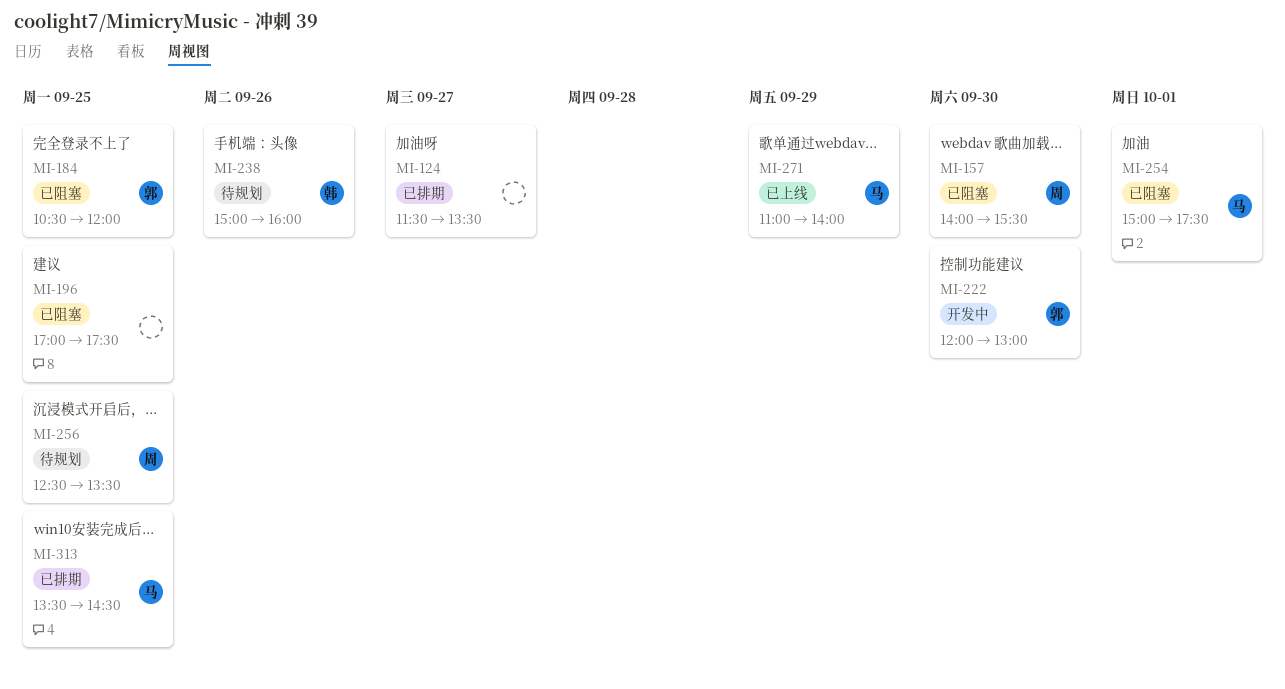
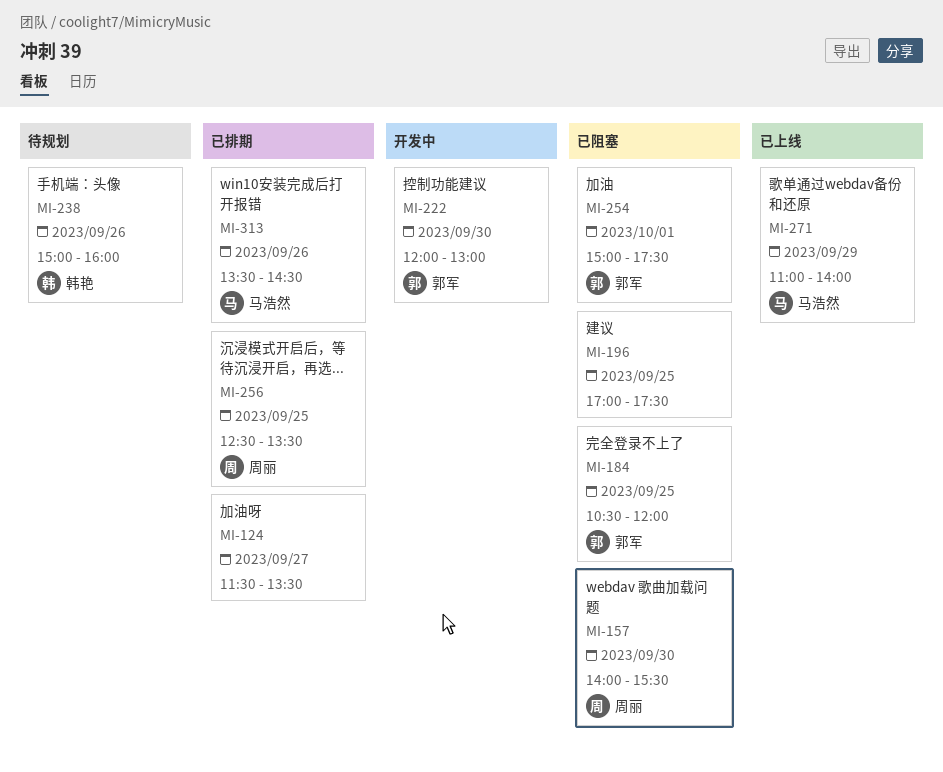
MI-254, owner: 马浩然 -> 郭军
MI-256, status: 待规划 -> 已排期
MI-313, day: Sep 25 -> Sep 26

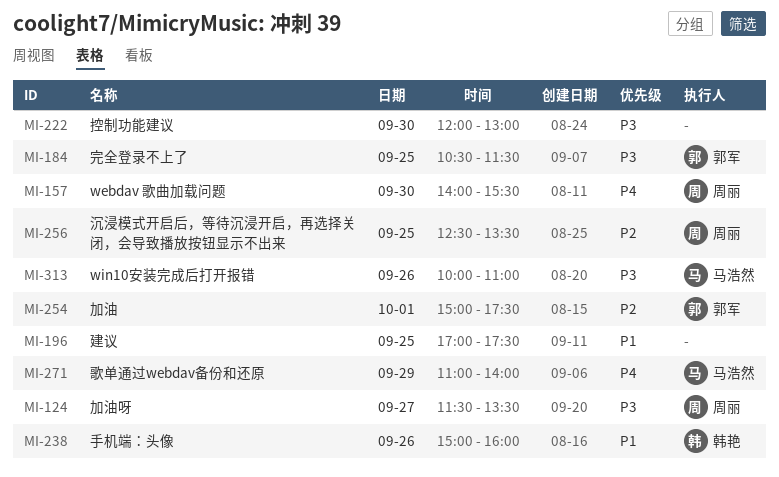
MI-124, owner: none -> 周丽
MI-184, ends: 12:00 -> 11:30
MI-222, owner: 郭军 -> none
MI-313, begins: 13:30 -> 10:00
MI-313, ends: 14:30 -> 11:00

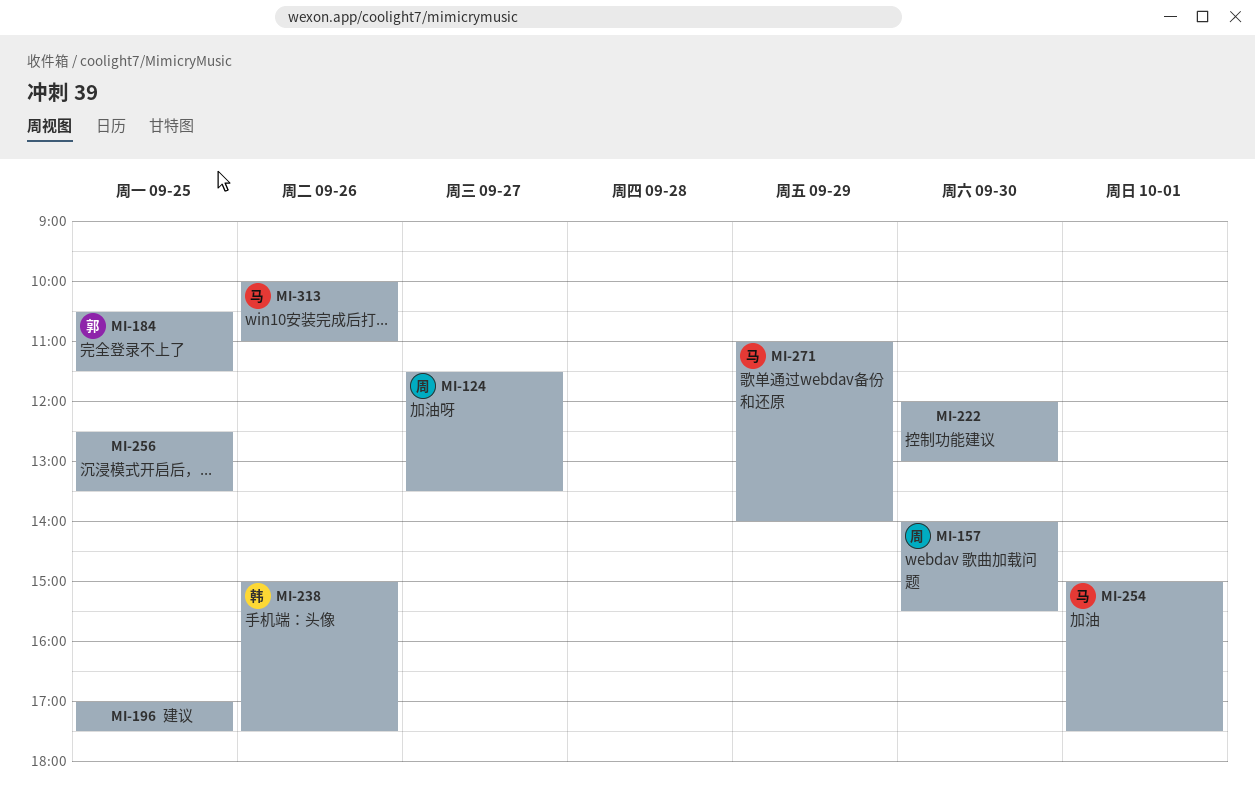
MI-238, ends: 16:00 -> 17:30
MI-254, owner: 郭军 -> 马浩然
MI-256, owner: 周丽 -> none

